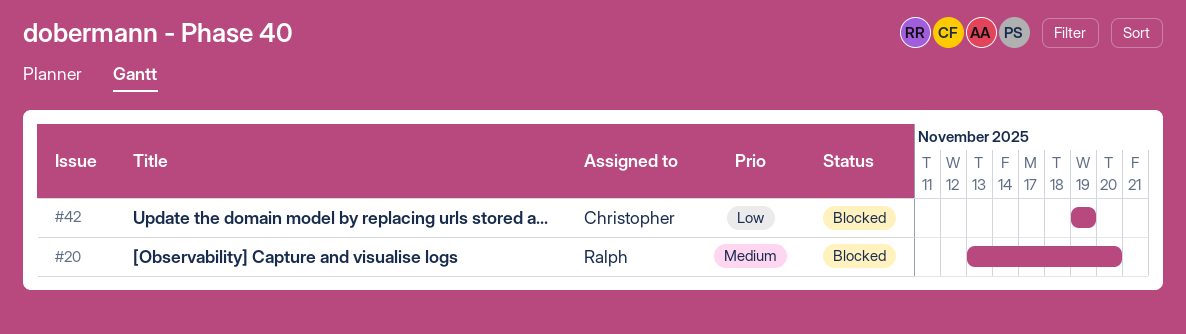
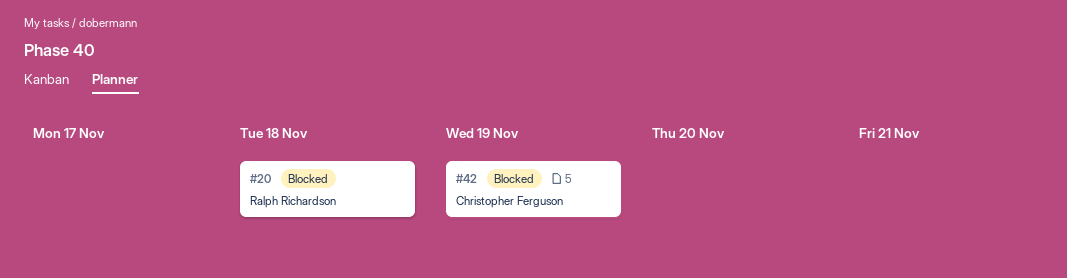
#20, due: Nov 20 -> Nov 18

